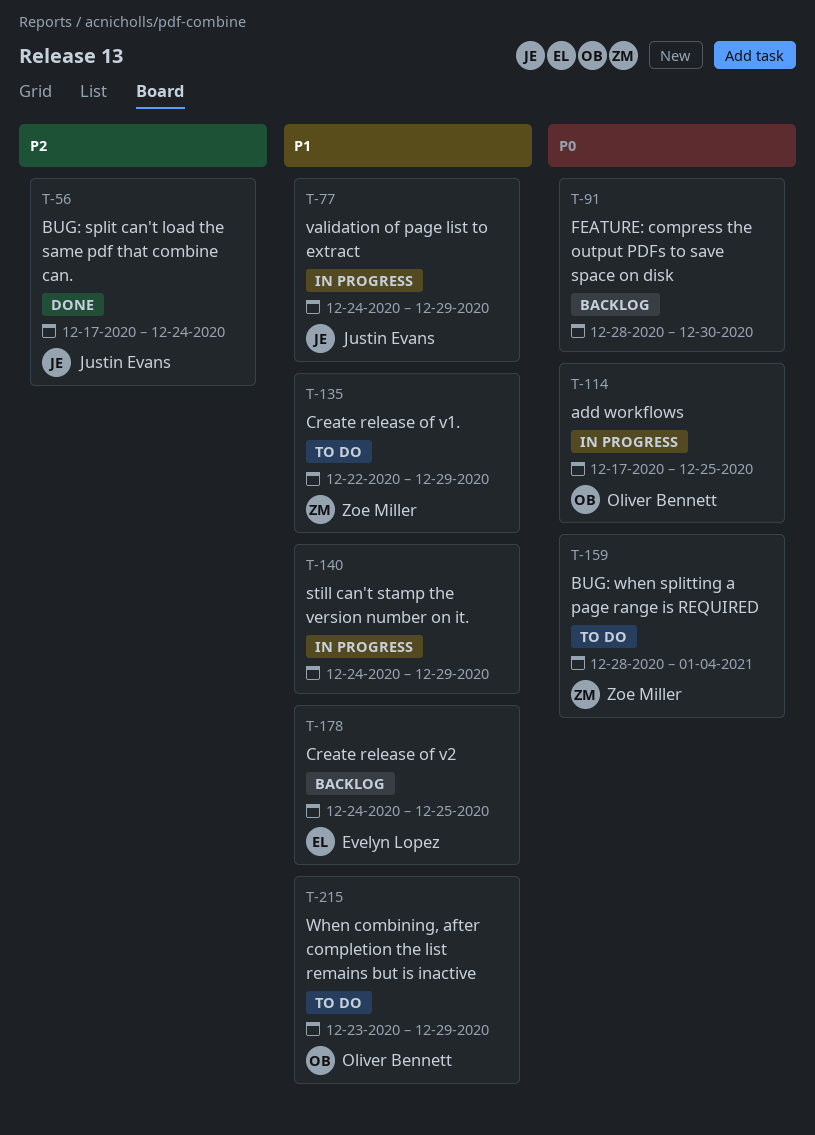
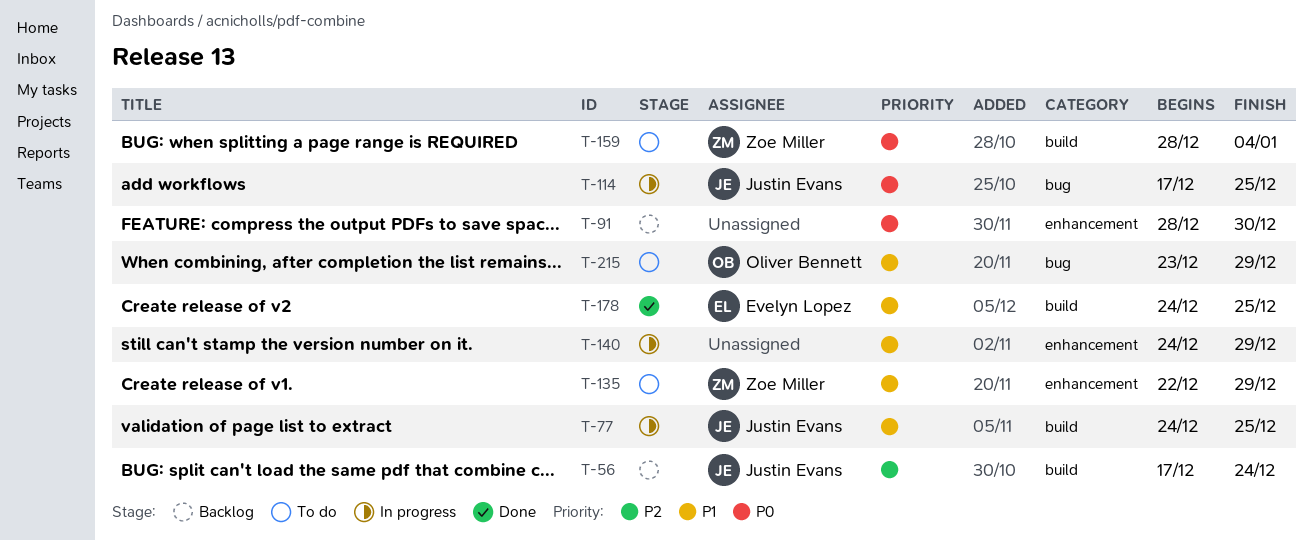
T-56, status: Done -> Backlog
T-77, due: Dec 29 -> Dec 25
T-114, owner: Oliver Bennett -> Justin Evans
T-178, status: Backlog -> Done

